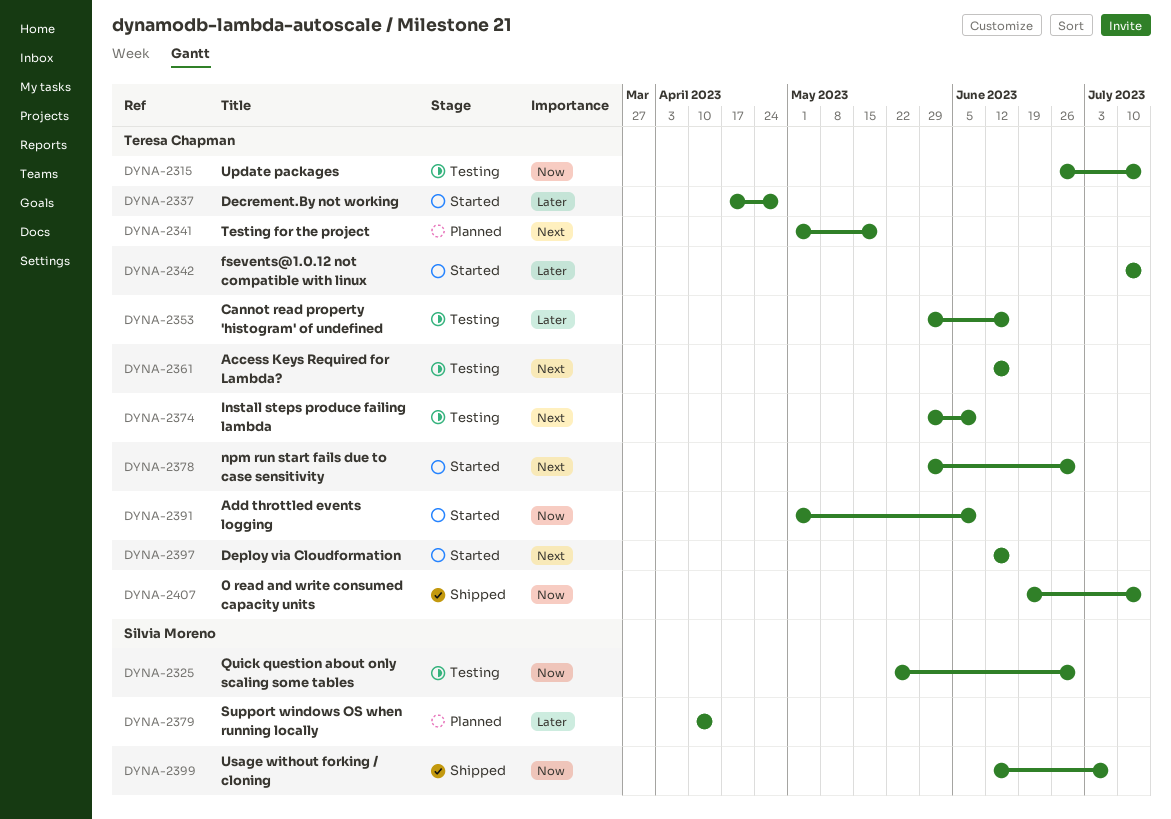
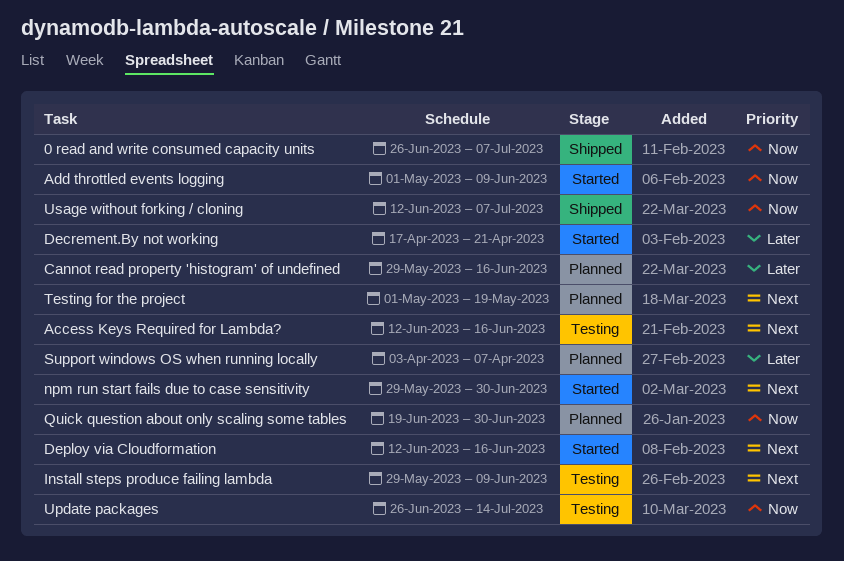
0 read and write consumed capacity units, start: Jun 19 -> Jun 26
0 read and write consumed capacity units, due: Jul 14 -> Jul 7
Cannot read property 'histogram' of undefined, status: Testing -> Planned
Decrement.By not working, due: Apr 28 -> Apr 21
fsevents@1.0.12 not compatible with linux: present -> none
Quick question about only scaling some tables, status: Testing -> Planned
Quick question about only scaling some tables, start: May 22 -> Jun 19
Support windows OS when running locally, start: Apr 10 -> Apr 3
Support windows OS when running locally, due: Apr 14 -> Apr 7

